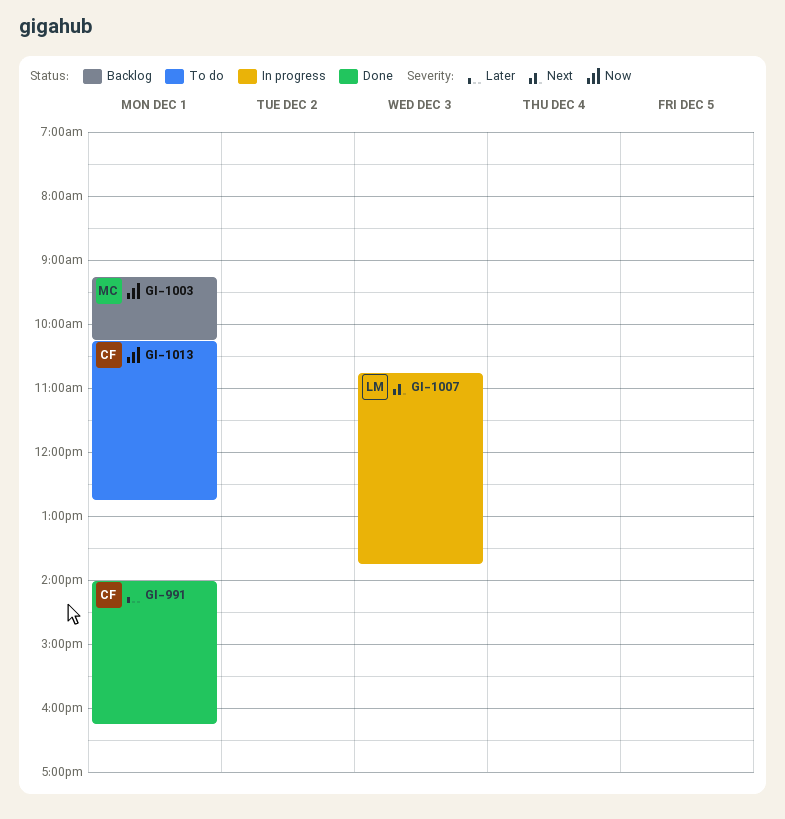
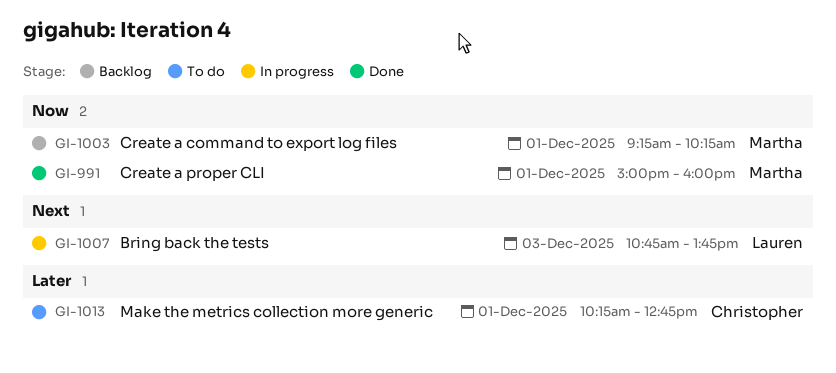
GI-991, owner: Christopher -> Martha
GI-991, priority: Later -> Now
GI-991, begins: 14:00 -> 15:00
GI-991, ends: 16:15 -> 16:00
GI-1013, priority: Now -> Later

